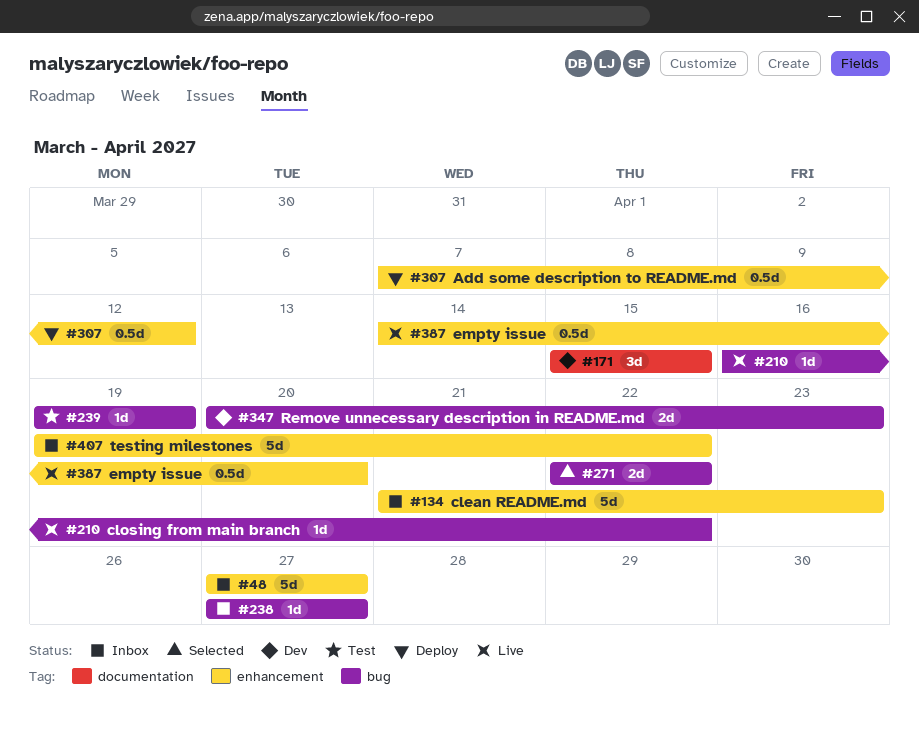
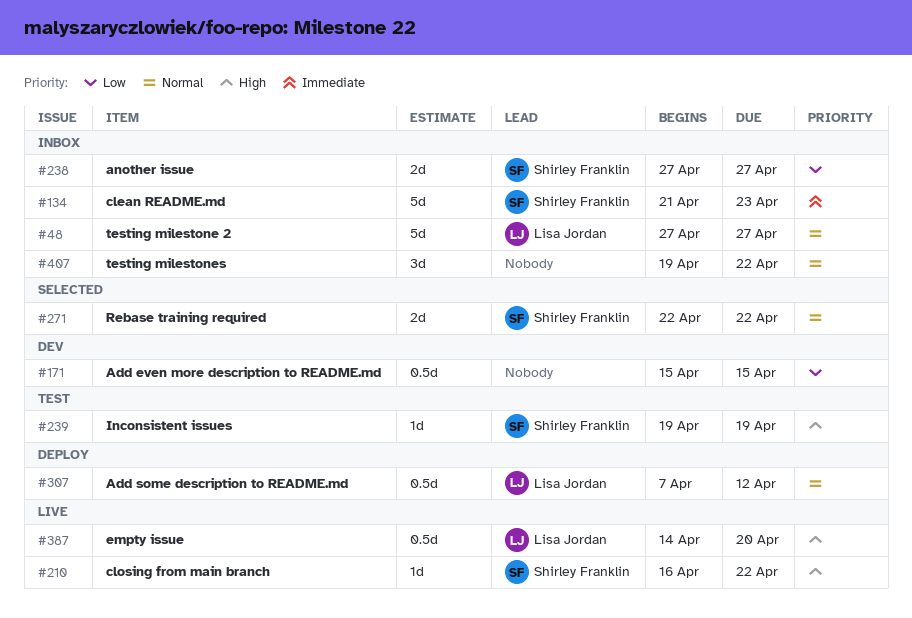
#171, estimate: 3d -> 0.5d
#238, estimate: 1d -> 2d
#347: present -> none
#407, estimate: 5d -> 3d

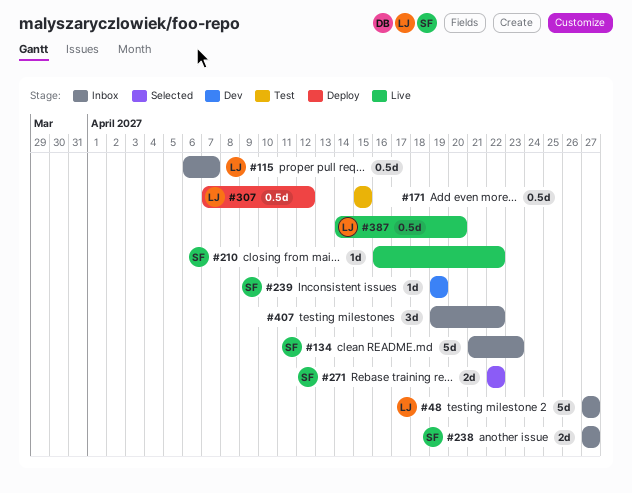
#115: none -> present
#171, status: Dev -> Test
#239, status: Test -> Dev

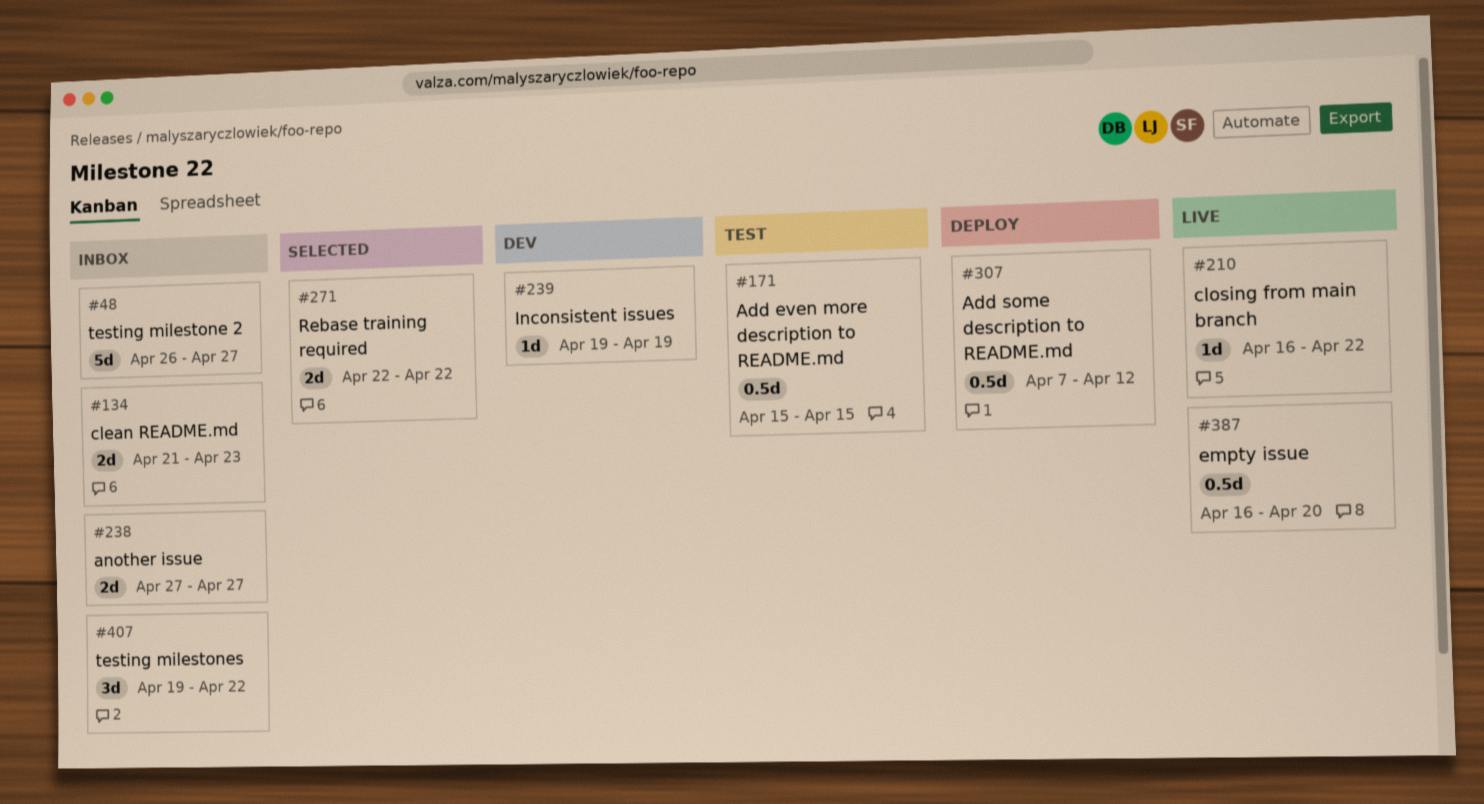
#48, start: Apr 27 -> Apr 26
#115: present -> none
#134, estimate: 5d -> 2d
#387, start: Apr 14 -> Apr 16

